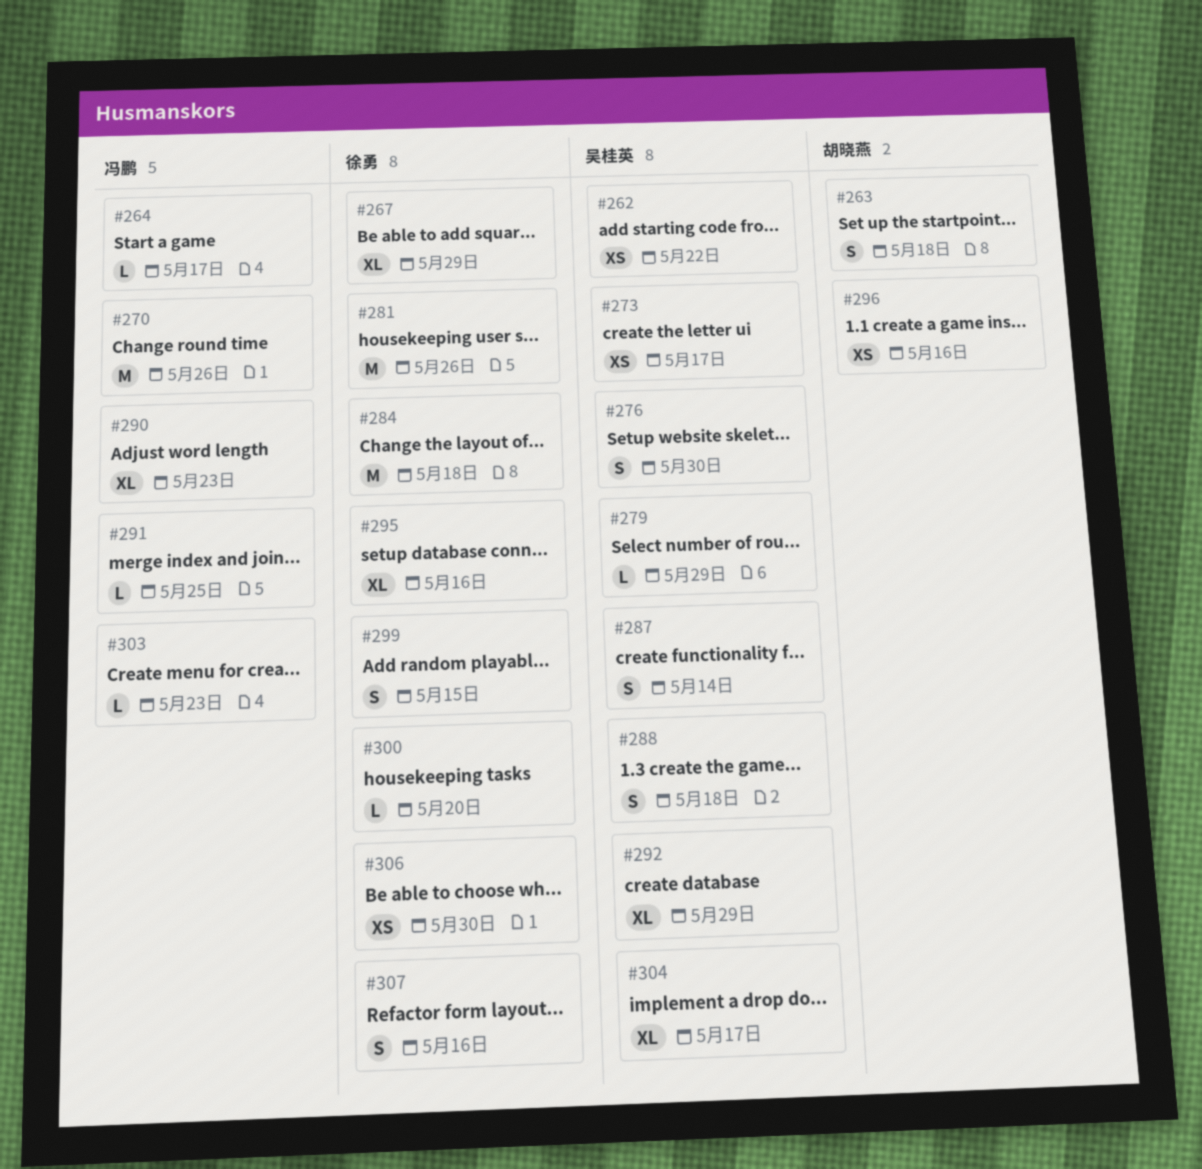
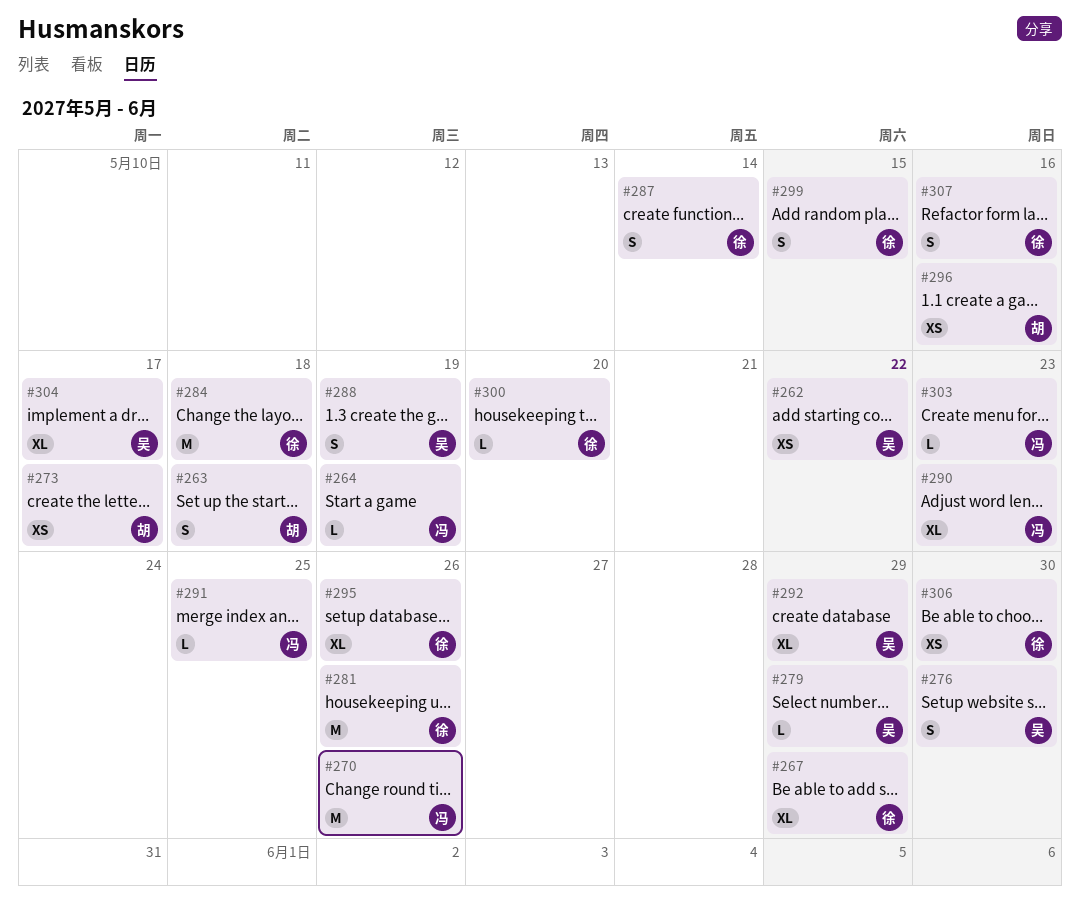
#264, due: May 17 -> May 19
#273, owner: 吴桂英 -> 胡晓燕
#287, owner: 吴桂英 -> 徐勇
#288, due: May 18 -> May 19
#295, due: May 16 -> May 26

